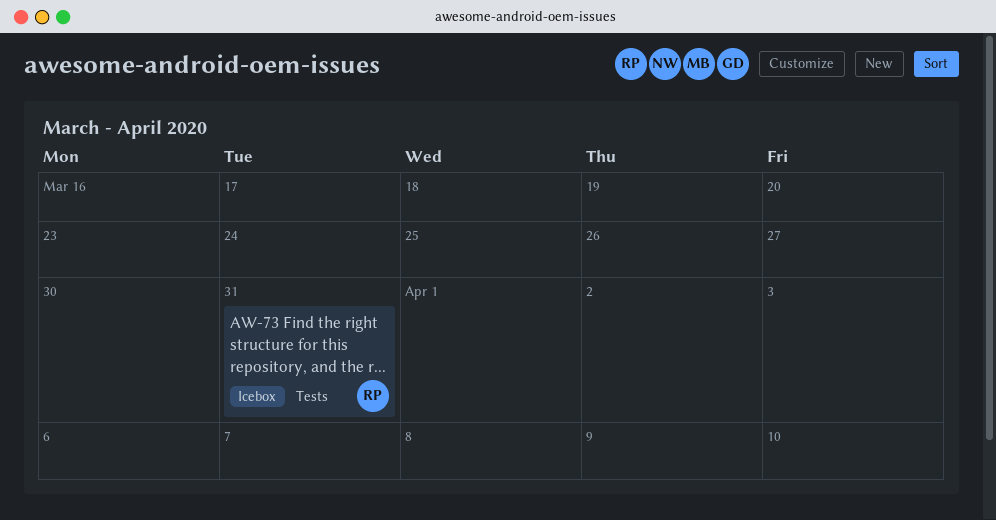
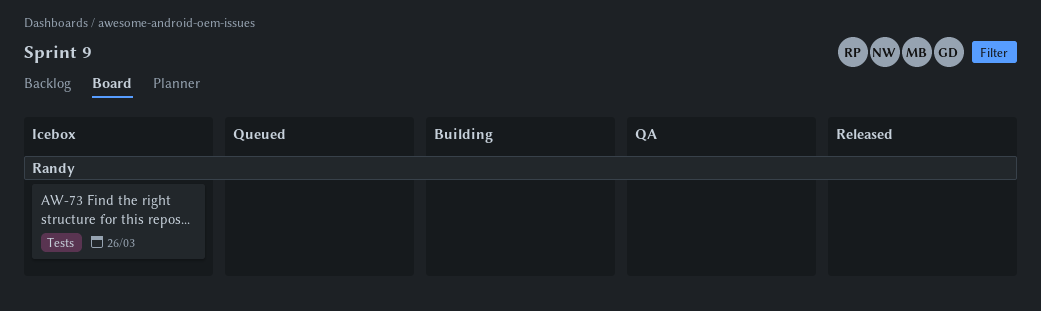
AW-73, due: Mar 31 -> Mar 26

